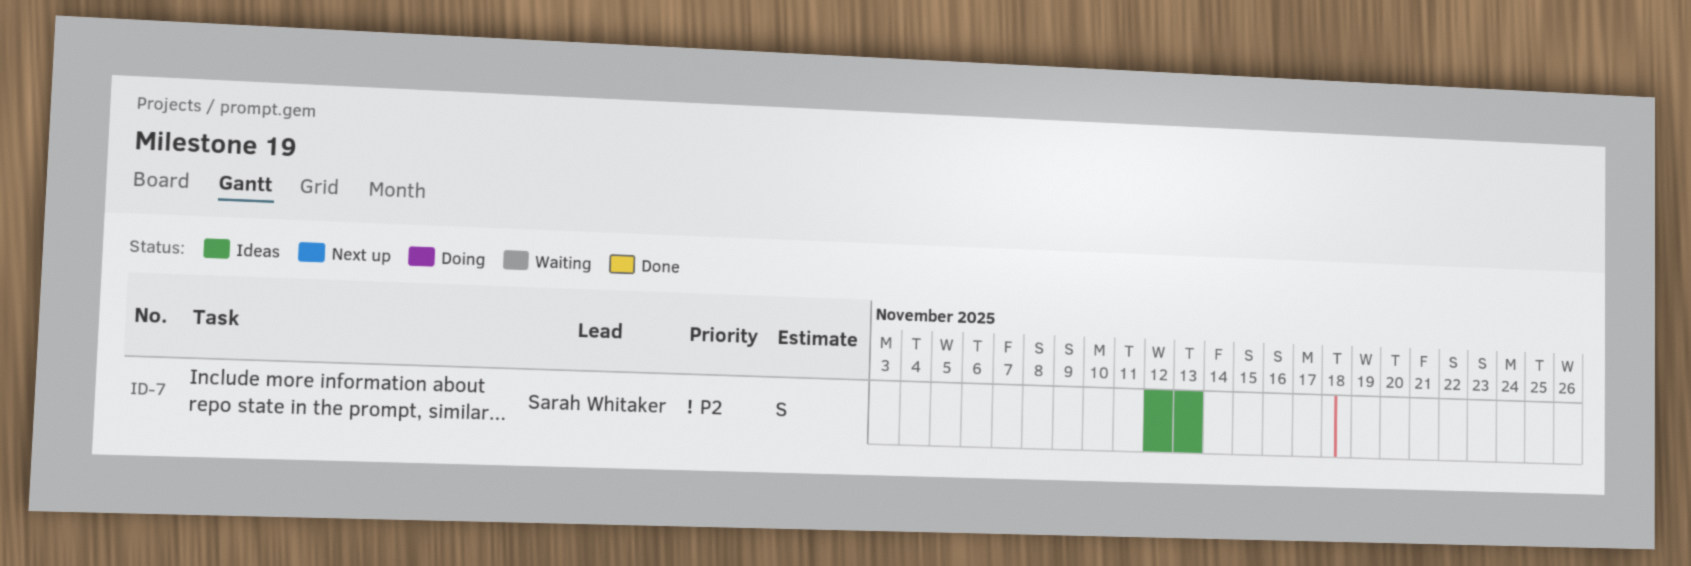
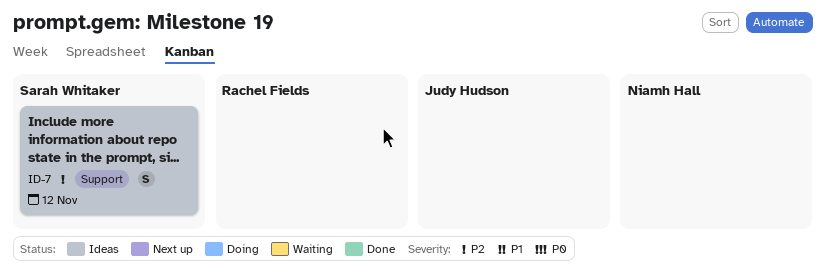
ID-7, due: Nov 13 -> Nov 12

